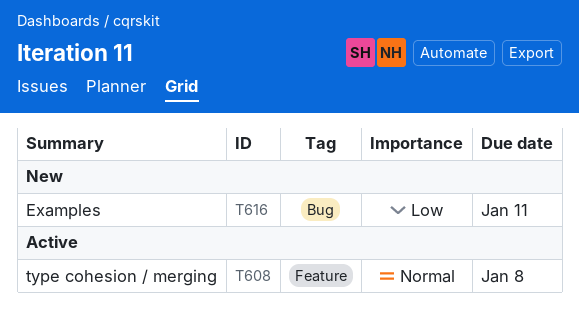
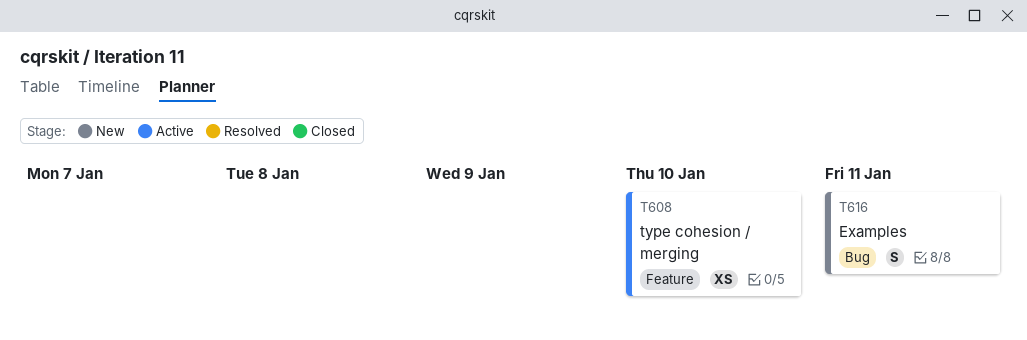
T608, due: Jan 8 -> Jan 10

